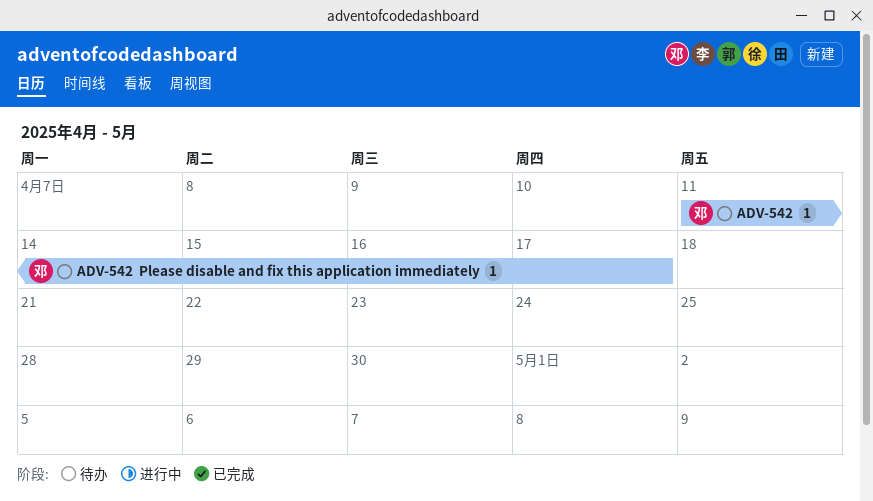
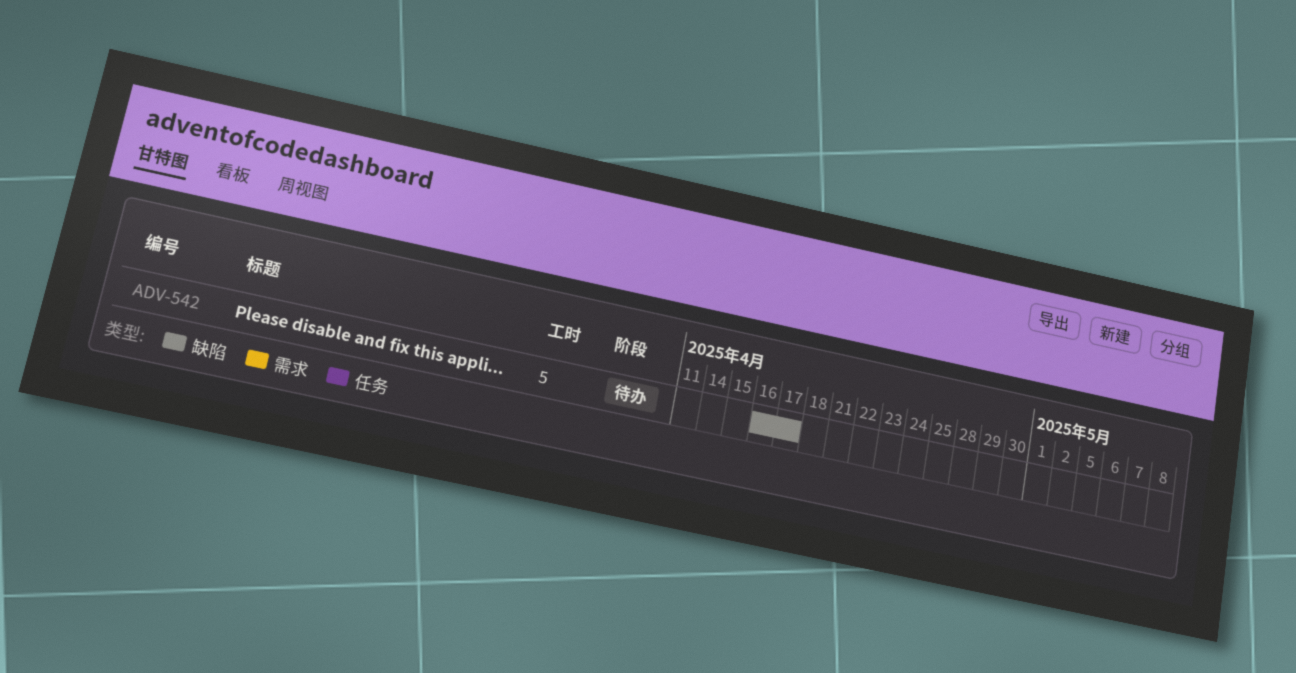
ADV-542, estimate: 1 -> 5
ADV-542, start: Apr 11 -> Apr 16

